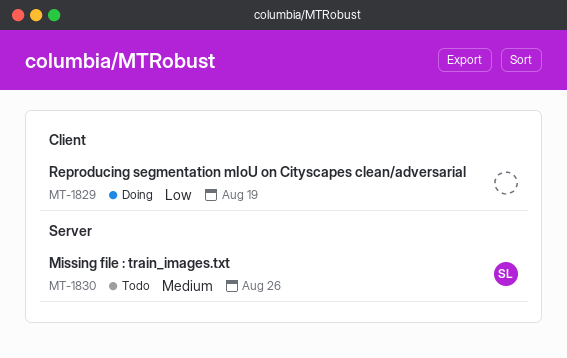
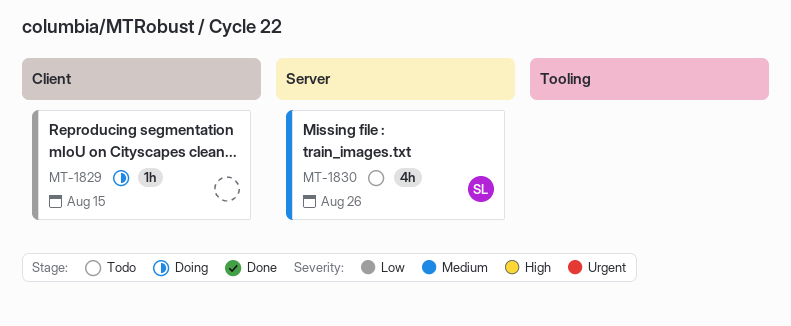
MT-1829, due: Aug 19 -> Aug 15

